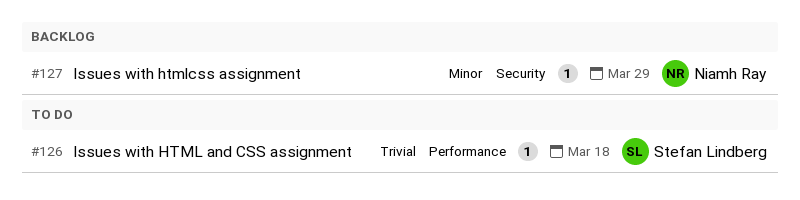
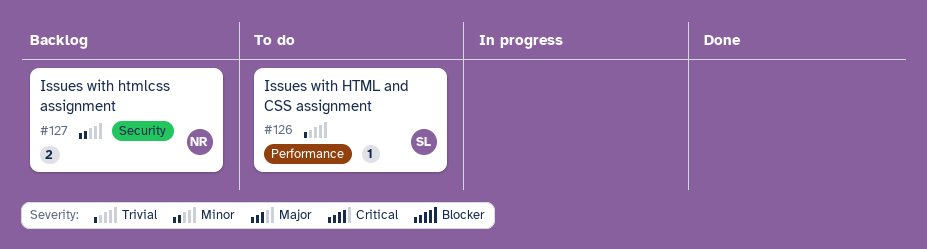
#127, estimate: 1 -> 2

